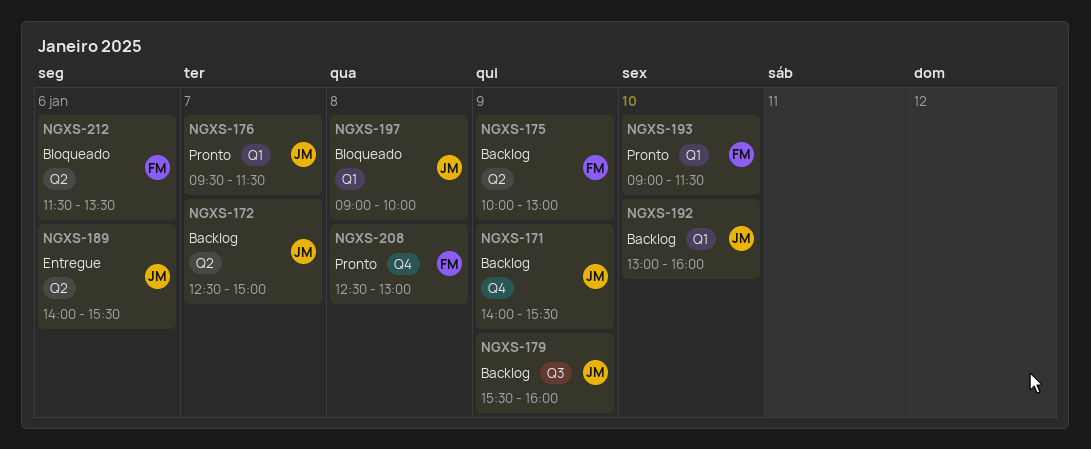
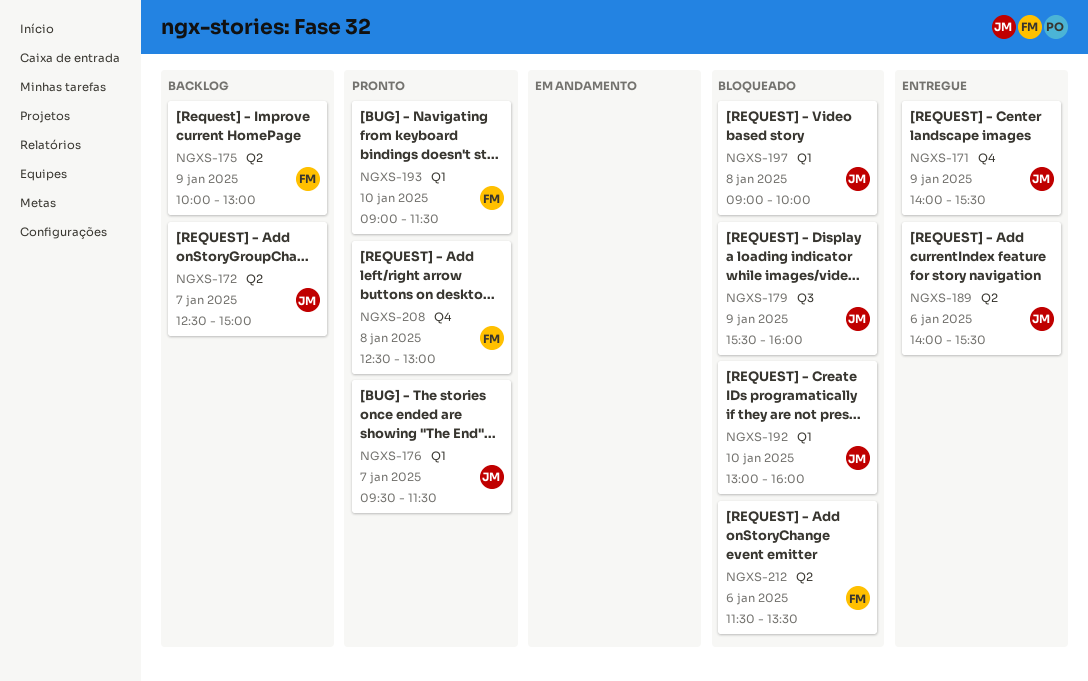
NGXS-171, status: Backlog -> Entregue
NGXS-179, status: Backlog -> Bloqueado
NGXS-192, status: Backlog -> Bloqueado

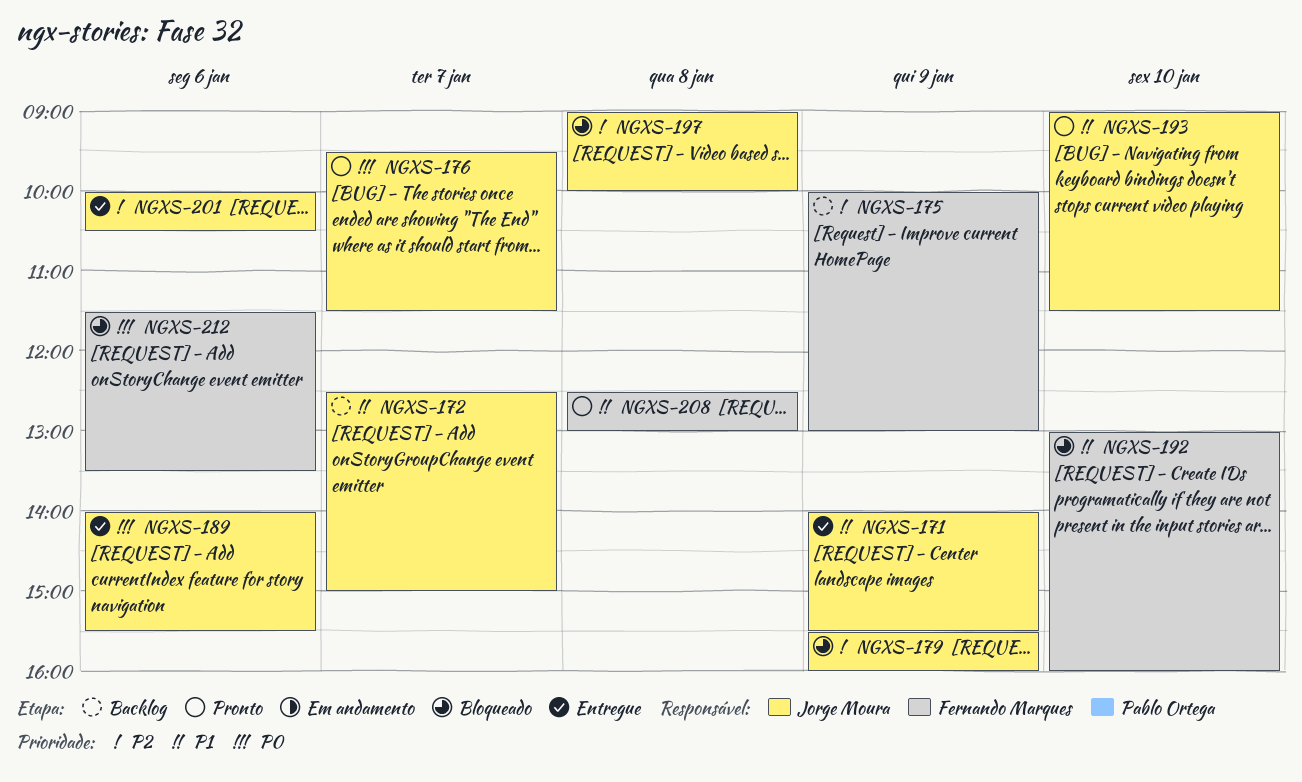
NGXS-192, owner: Jorge Moura -> Fernando Marques
NGXS-193, owner: Fernando Marques -> Jorge Moura
NGXS-201: none -> present

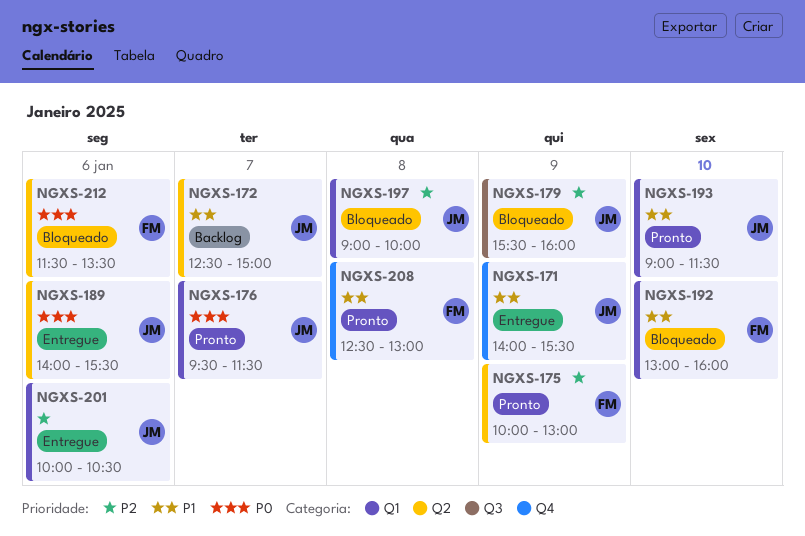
NGXS-175, status: Backlog -> Pronto

